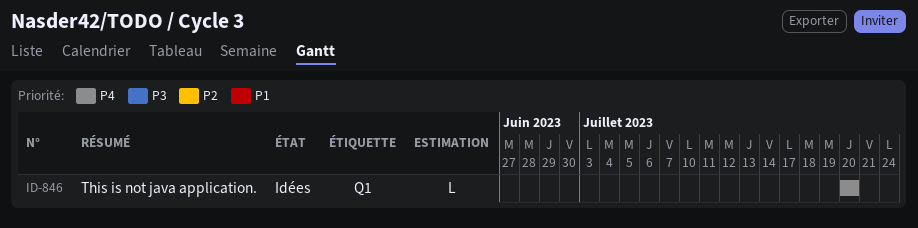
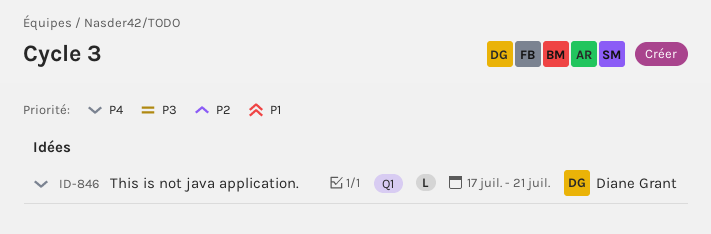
ID-846, start: Jul 20 -> Jul 17
ID-846, due: Jul 20 -> Jul 21

